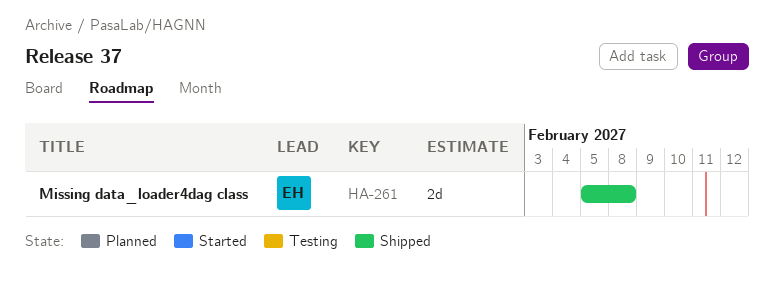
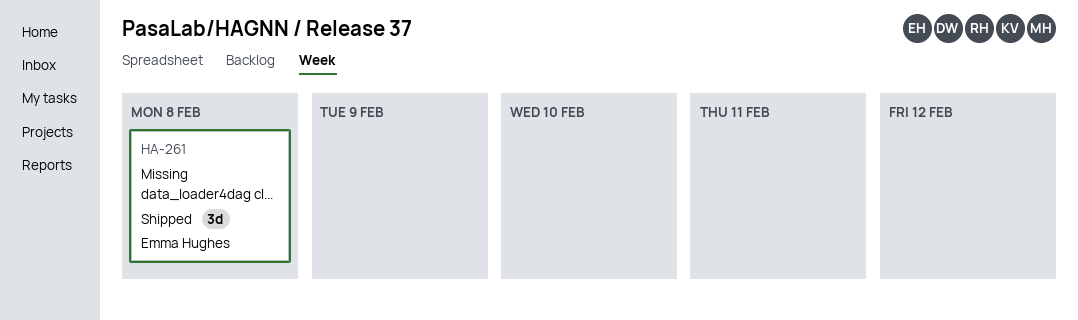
HA-261, estimate: 2d -> 3d

